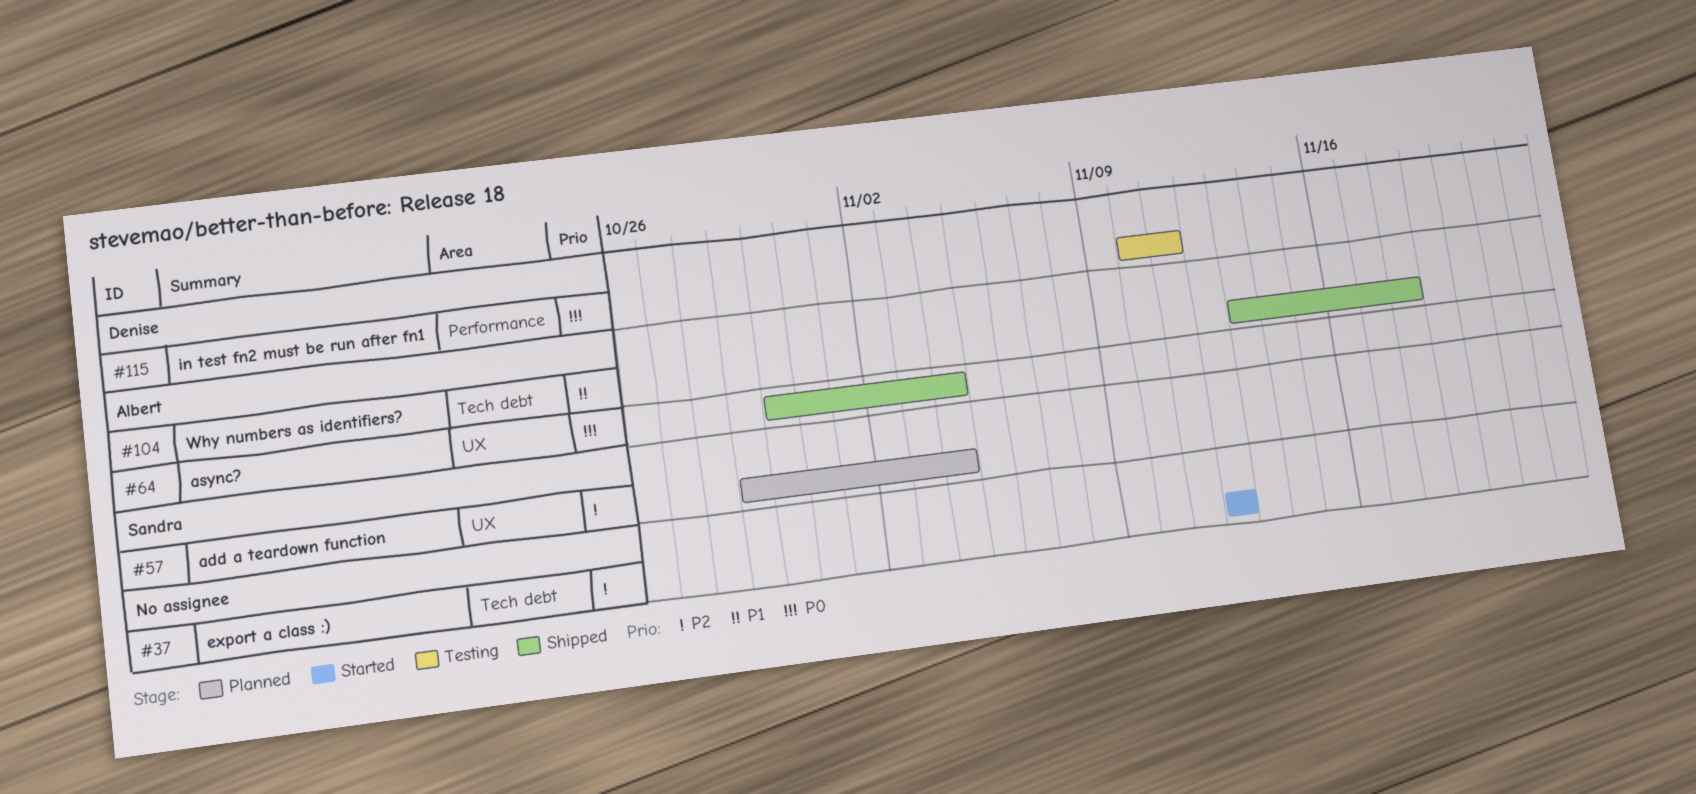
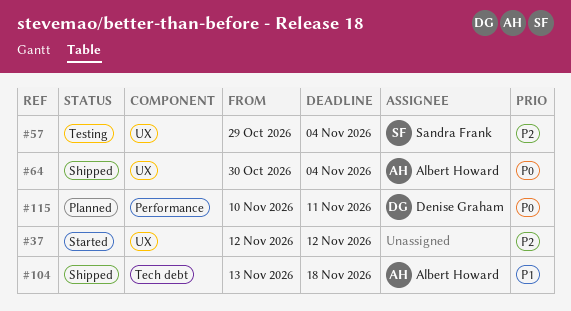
#37, label: Tech debt -> UX
#57, status: Planned -> Testing
#115, status: Testing -> Planned

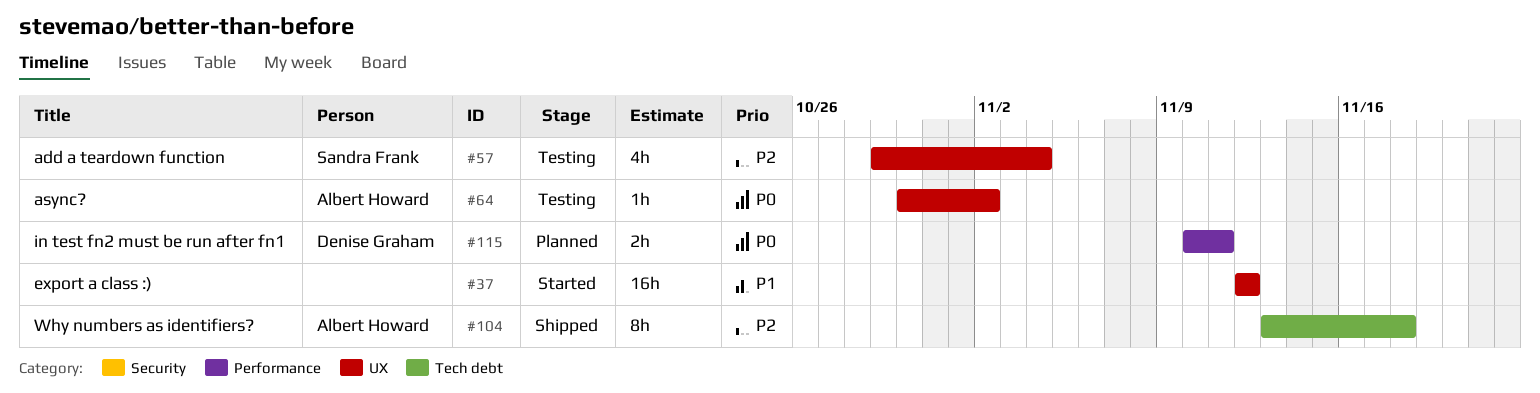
#37, priority: P2 -> P1
#64, status: Shipped -> Testing
#64, due: Nov 4 -> Nov 2
#104, priority: P1 -> P2

